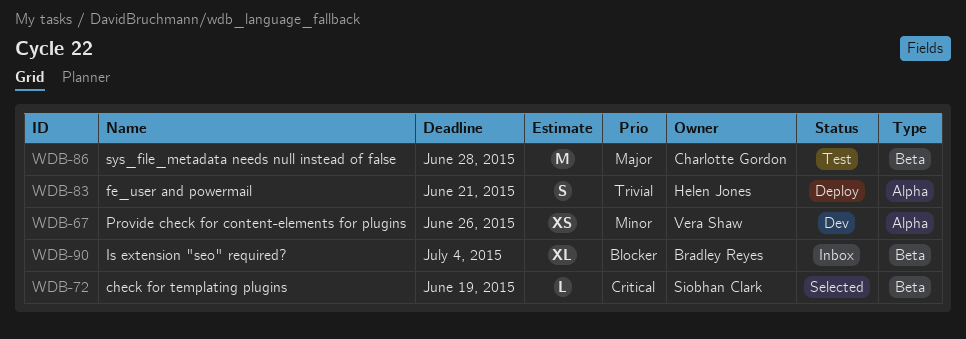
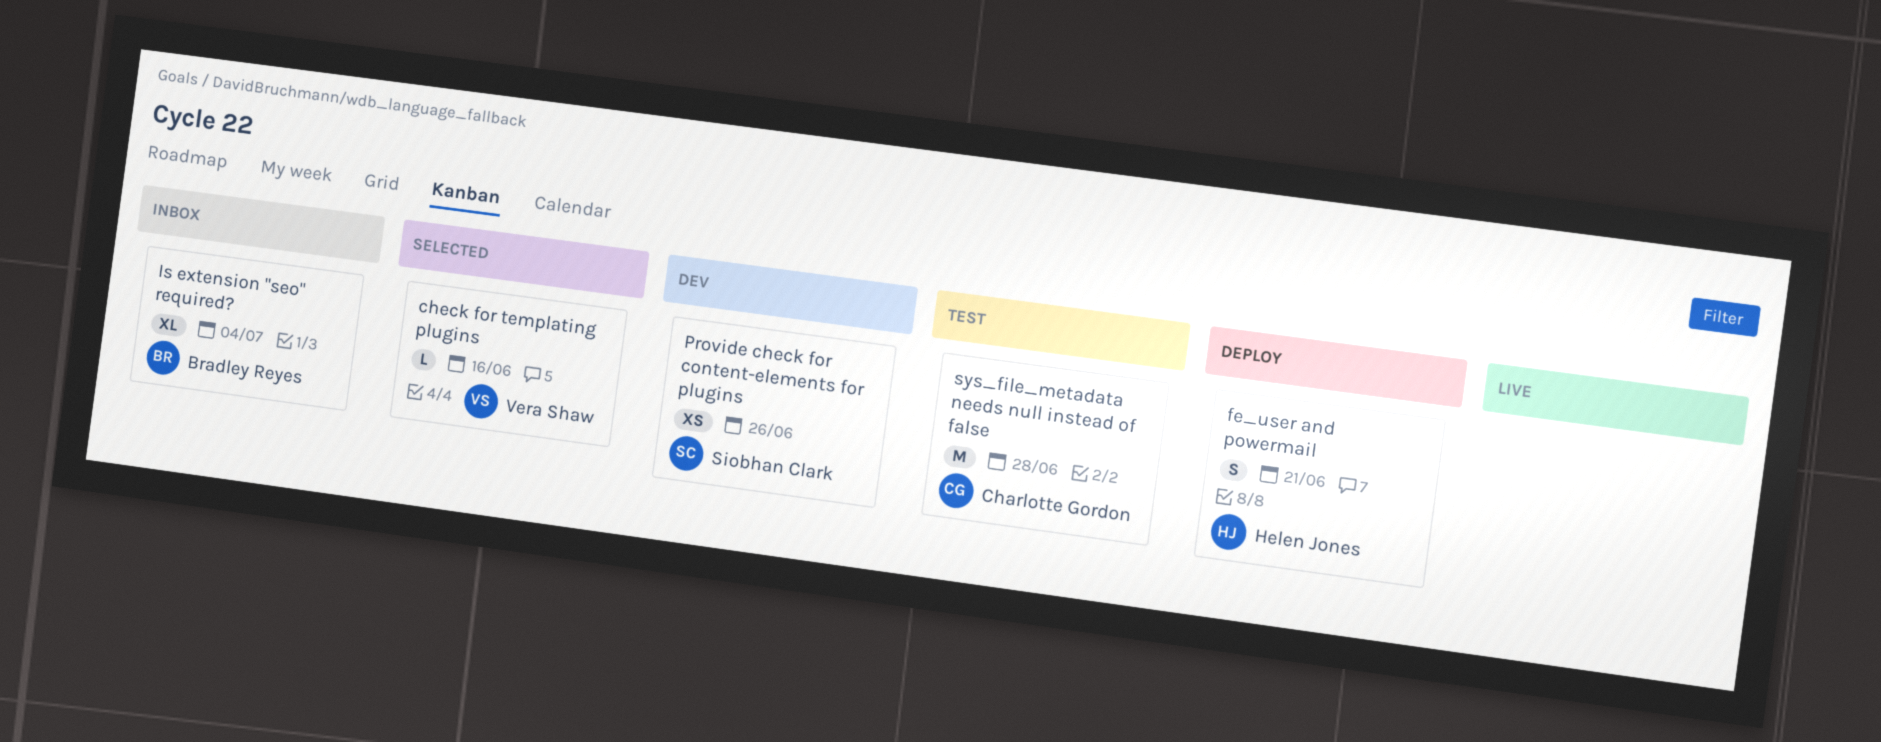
check for templating plugins, owner: Siobhan Clark -> Vera Shaw
check for templating plugins, due: Jun 19 -> Jun 16
Provide check for content-elements for plugins, owner: Vera Shaw -> Siobhan Clark

